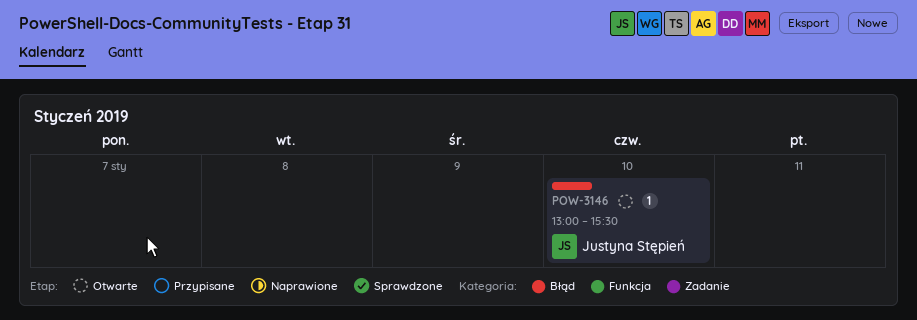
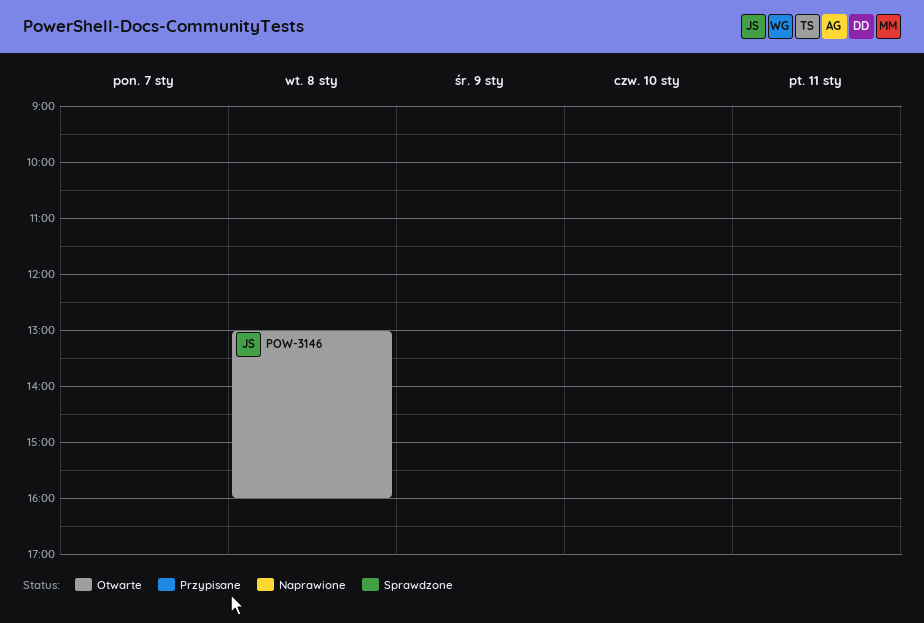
POW-3146, day: Jan 10 -> Jan 8
POW-3146, ends: 15:30 -> 16:00

